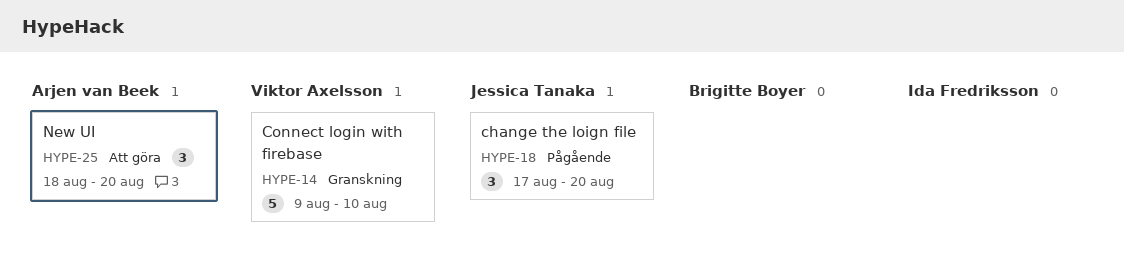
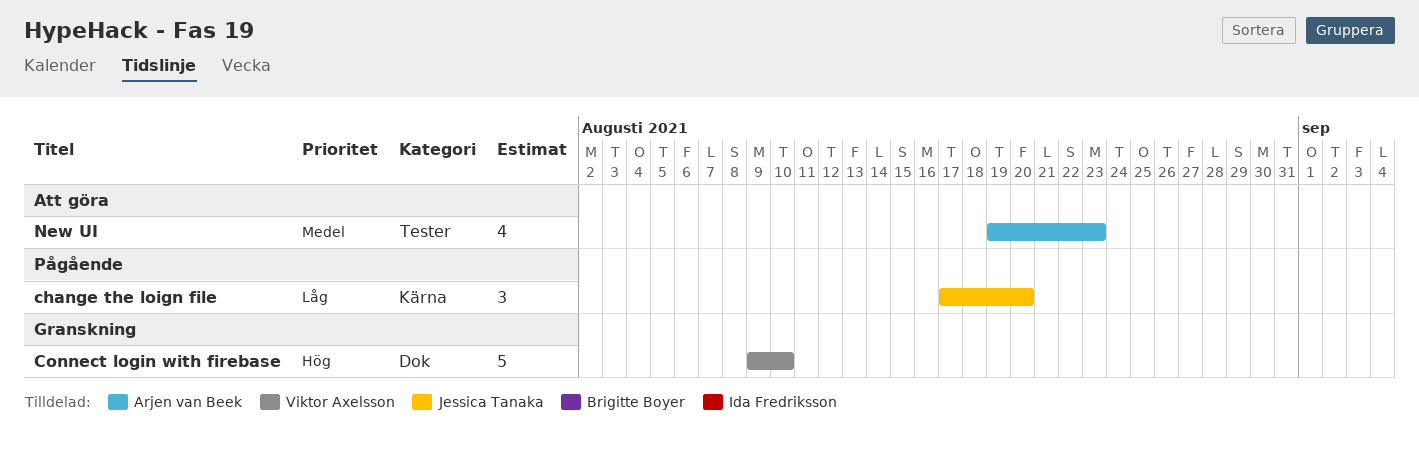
New UI, estimate: 3 -> 4
New UI, start: Aug 18 -> Aug 19
New UI, due: Aug 20 -> Aug 23

